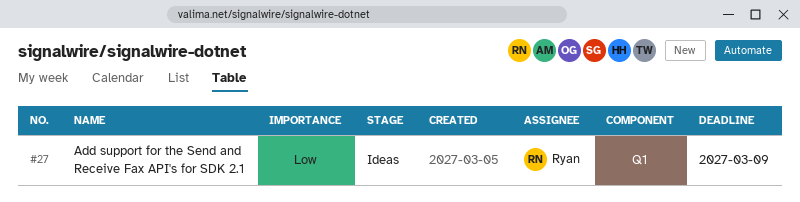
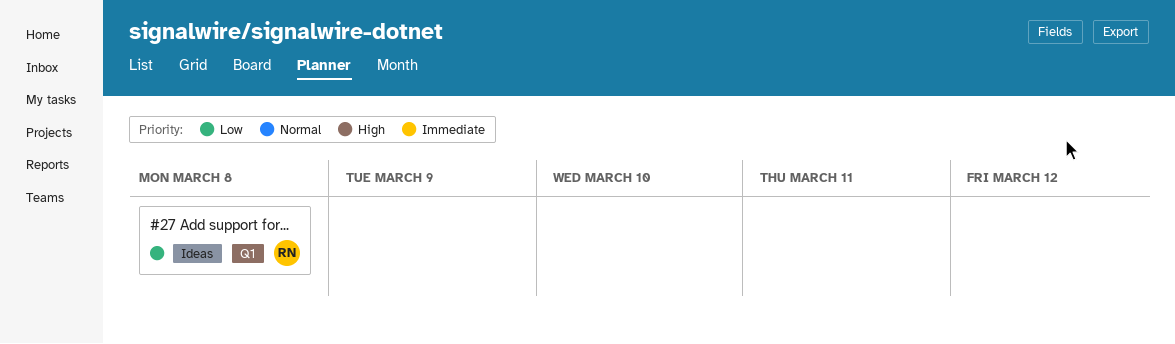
#27, due: Mar 9 -> Mar 8

